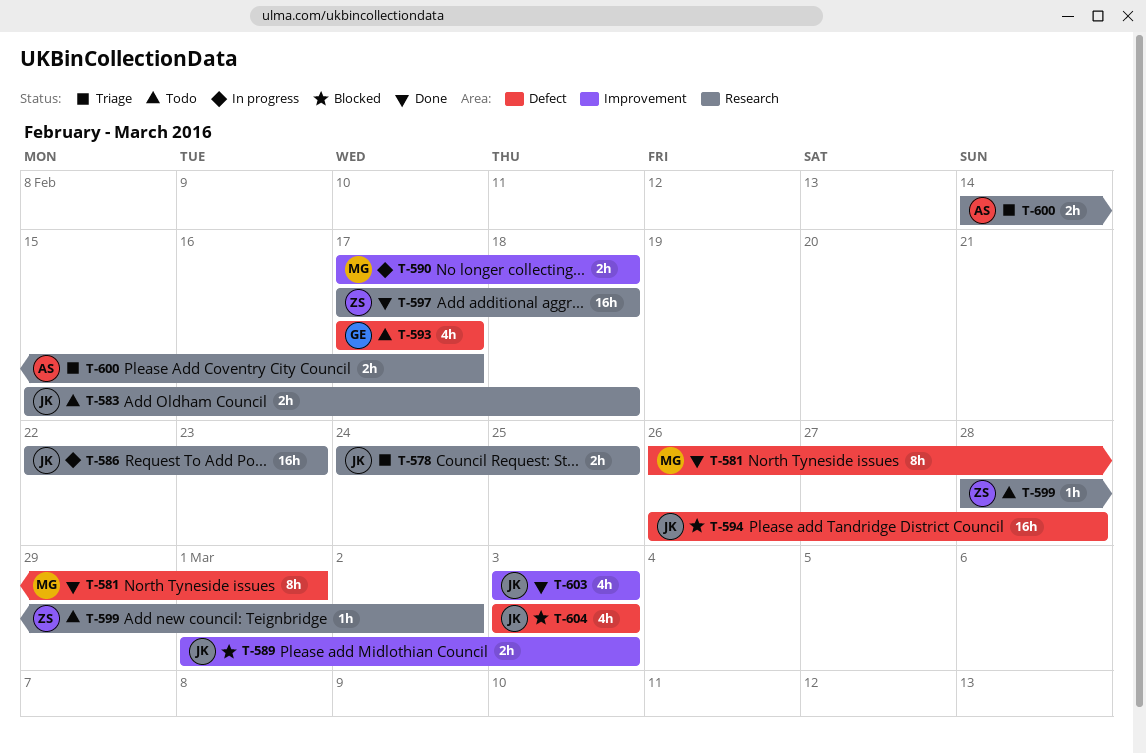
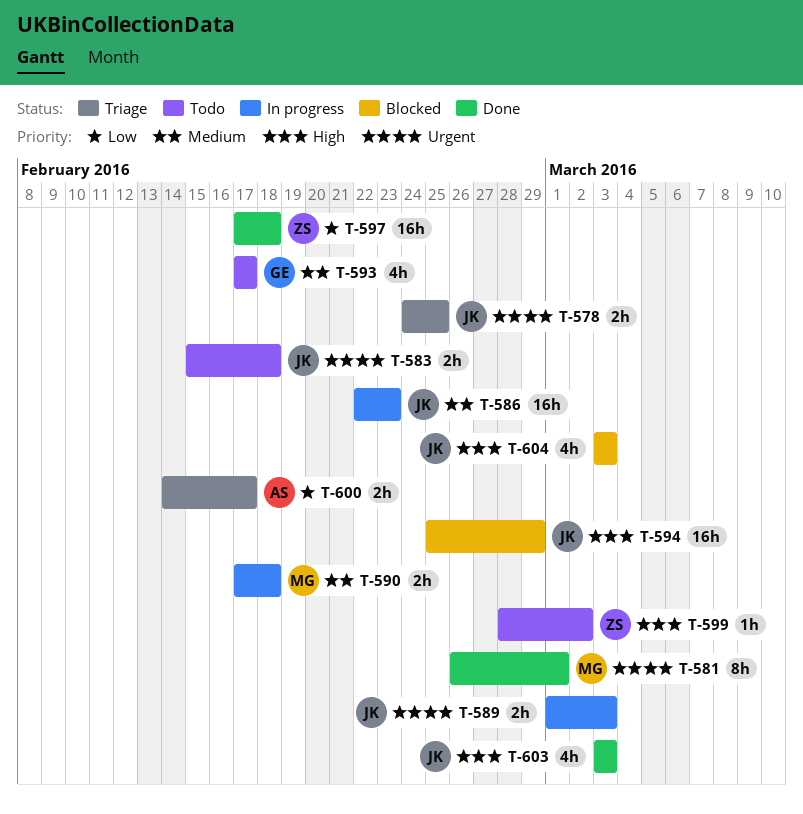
T-589, status: Blocked -> In progress
T-594, start: Feb 26 -> Feb 25
T-594, due: Feb 28 -> Feb 29

